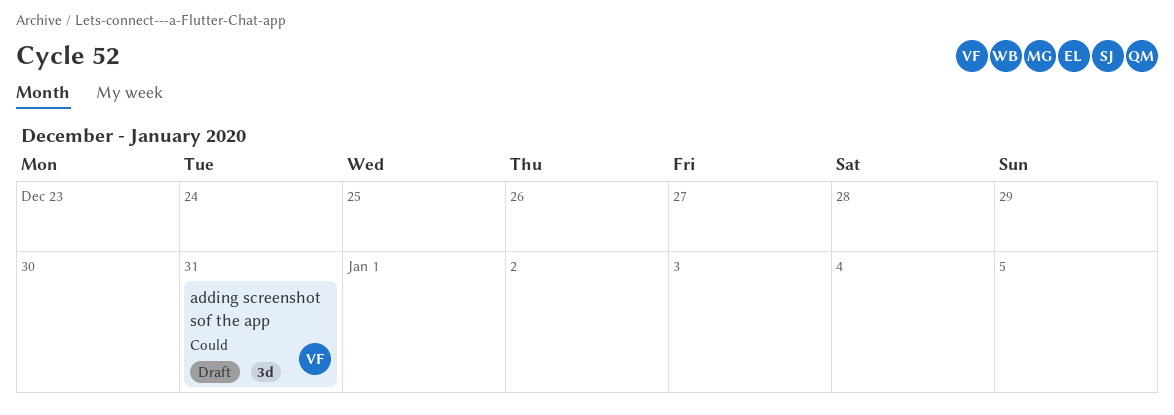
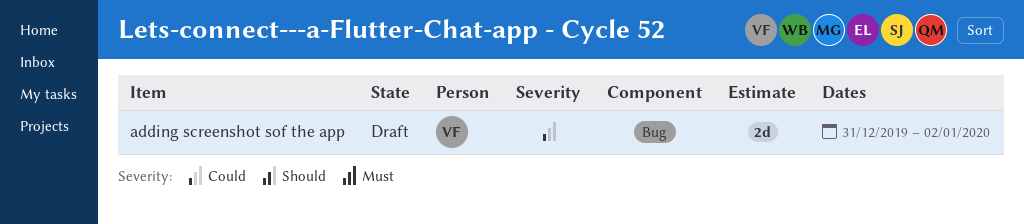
adding screenshot sof the app, estimate: 3d -> 2d
adding screenshot sof the app, due: Dec 31 -> Jan 2

